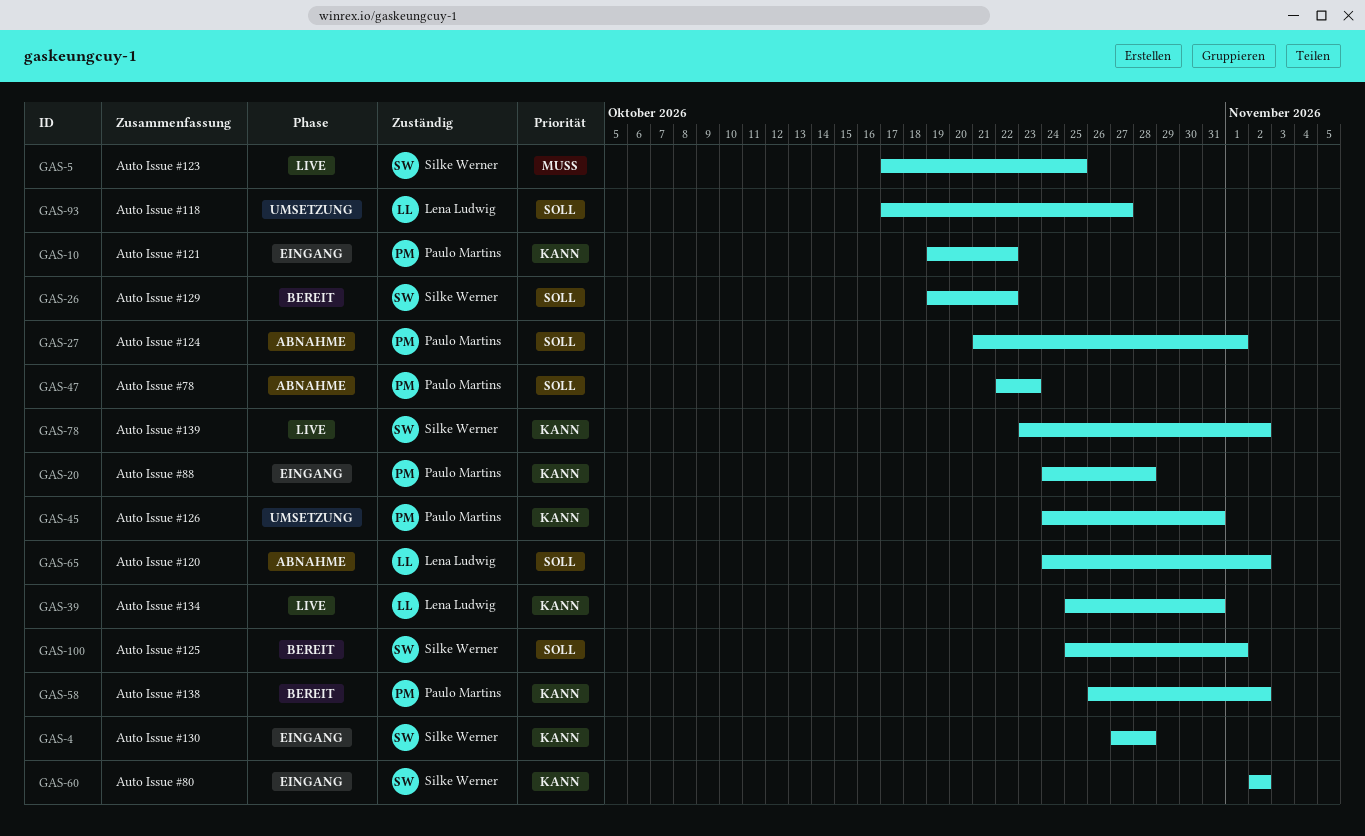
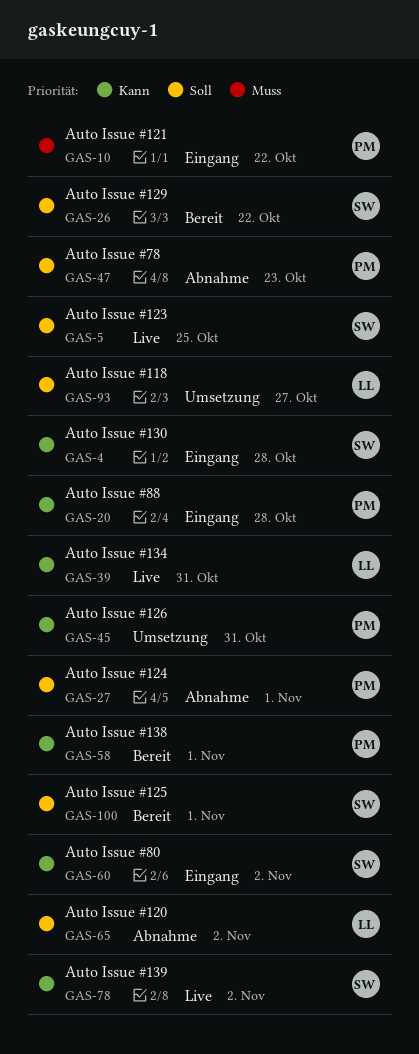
GAS-5, priority: Muss -> Soll
GAS-10, priority: Kann -> Muss
GAS-58, due: Nov 2 -> Nov 1

